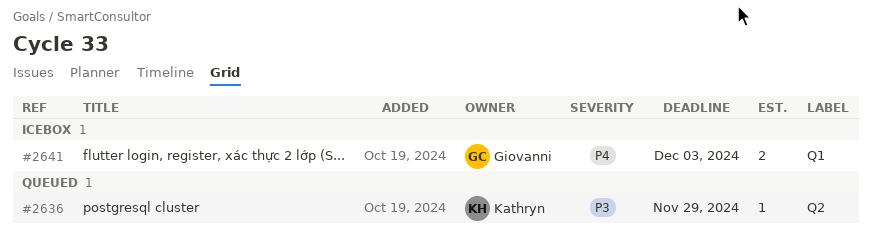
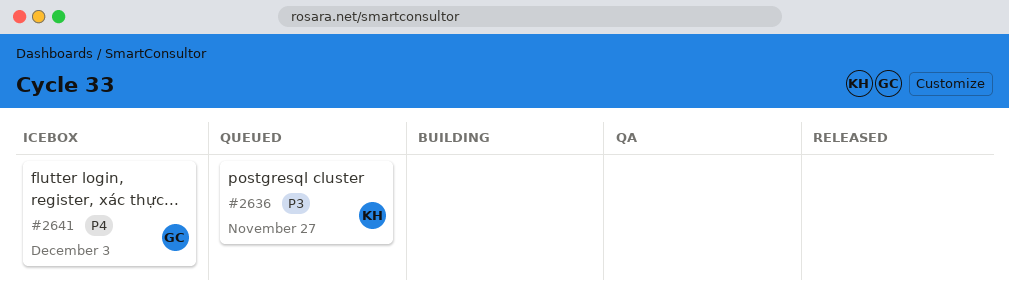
#2636, due: Nov 29 -> Nov 27

